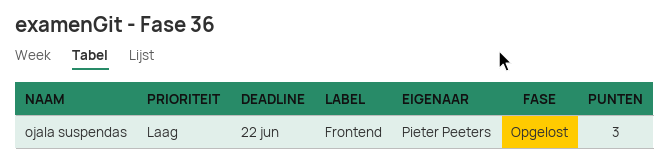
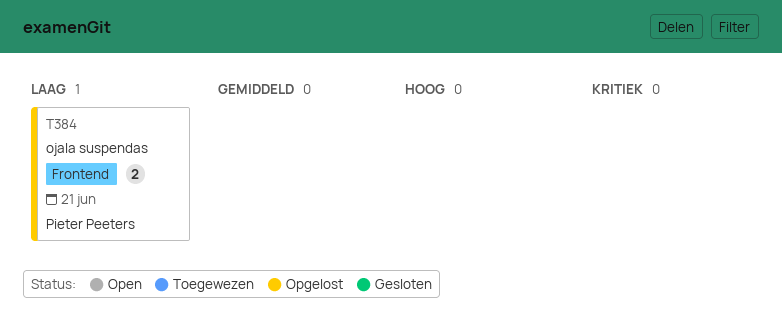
ojala suspendas, estimate: 3 -> 2
ojala suspendas, due: Jun 22 -> Jun 21

